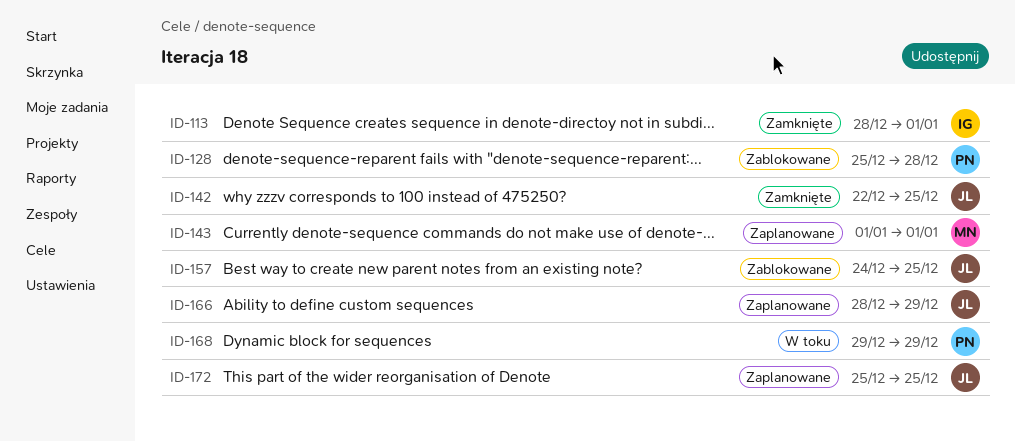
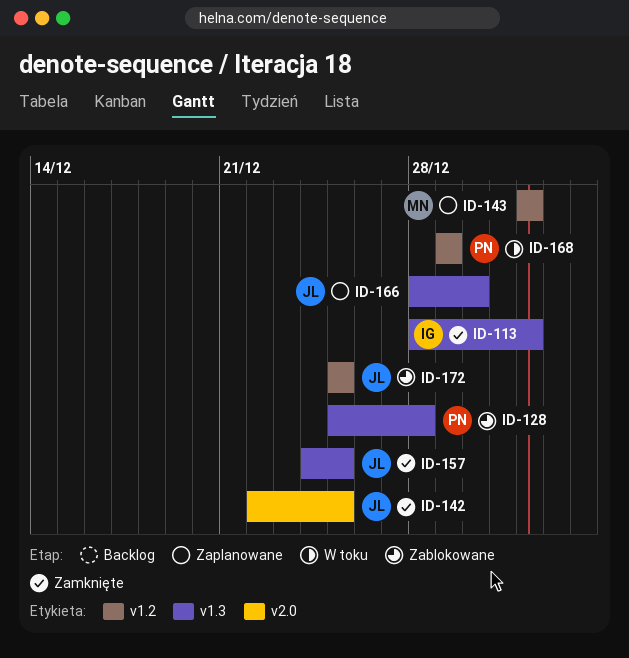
ID-157, status: Zablokowane -> Zamknięte
ID-166, due: Dec 29 -> Dec 30
ID-172, status: Zaplanowane -> Zablokowane

